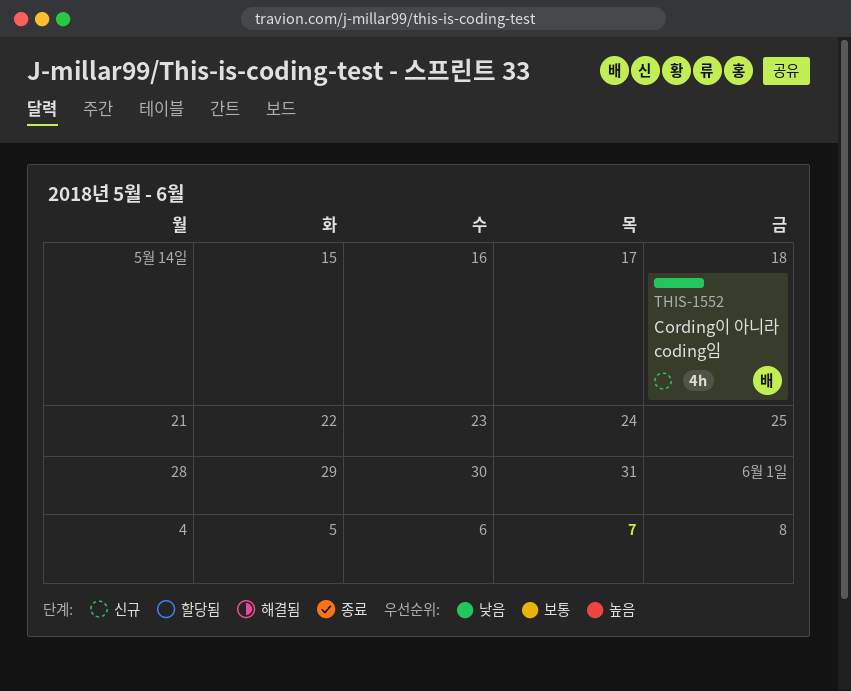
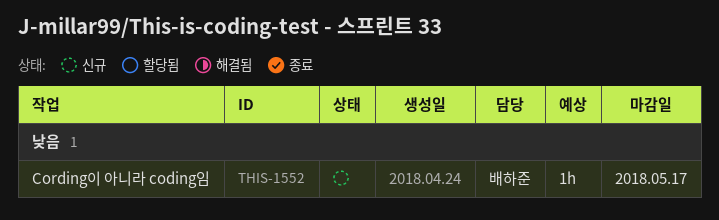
THIS-1552, estimate: 4h -> 1h
THIS-1552, due: May 18 -> May 17

